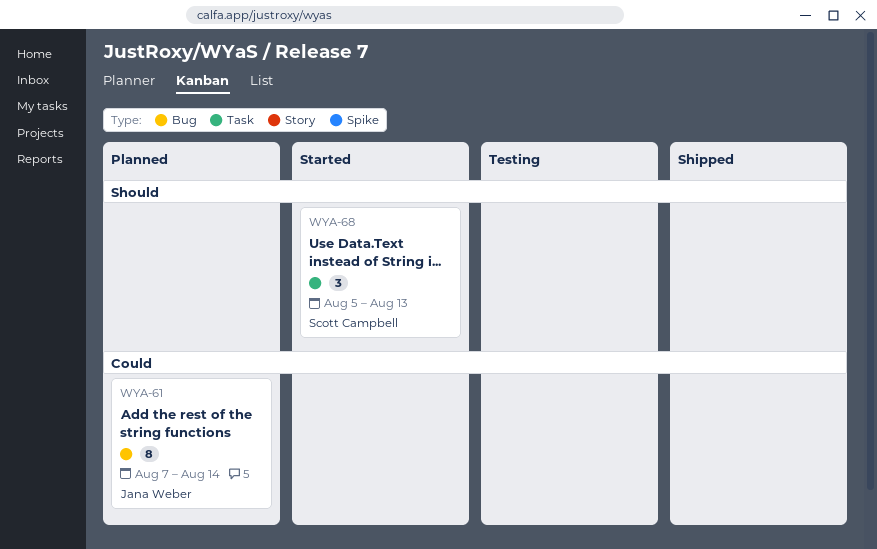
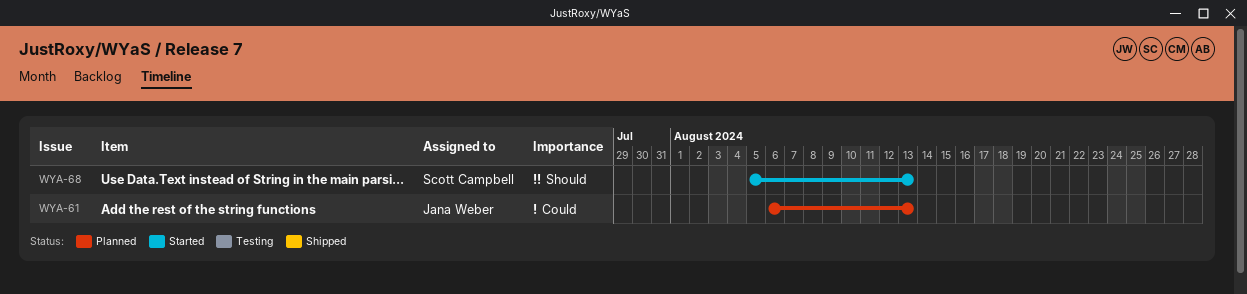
WYA-61, start: Aug 7 -> Aug 6
WYA-61, due: Aug 14 -> Aug 13

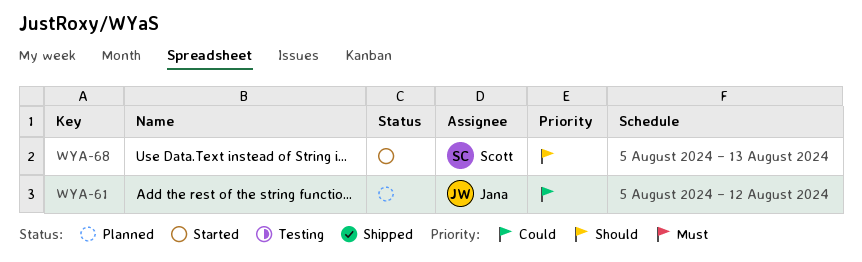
WYA-61, start: Aug 6 -> Aug 5
WYA-61, due: Aug 13 -> Aug 12

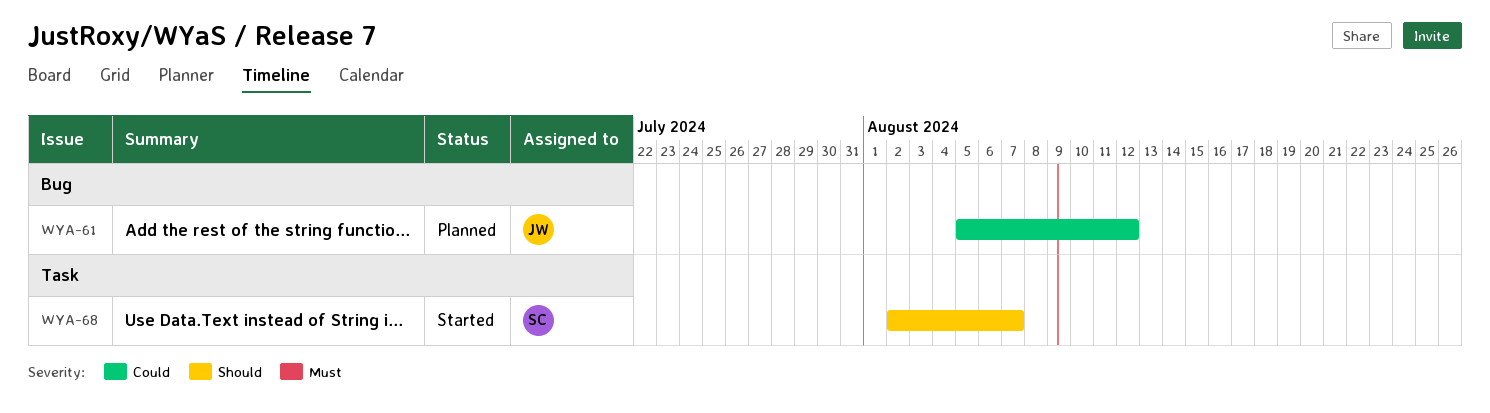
WYA-68, start: Aug 5 -> Aug 2
WYA-68, due: Aug 13 -> Aug 7

